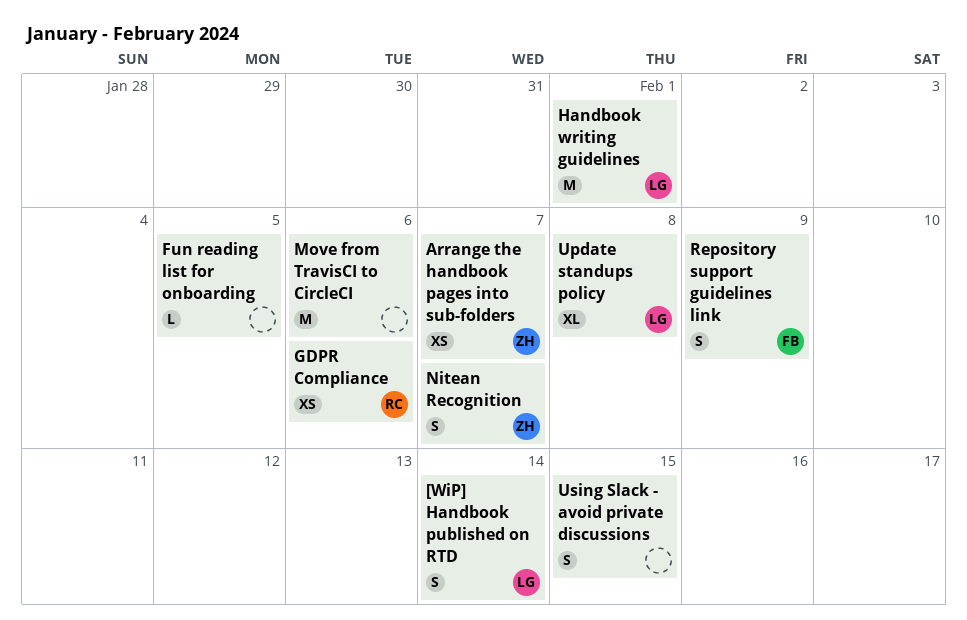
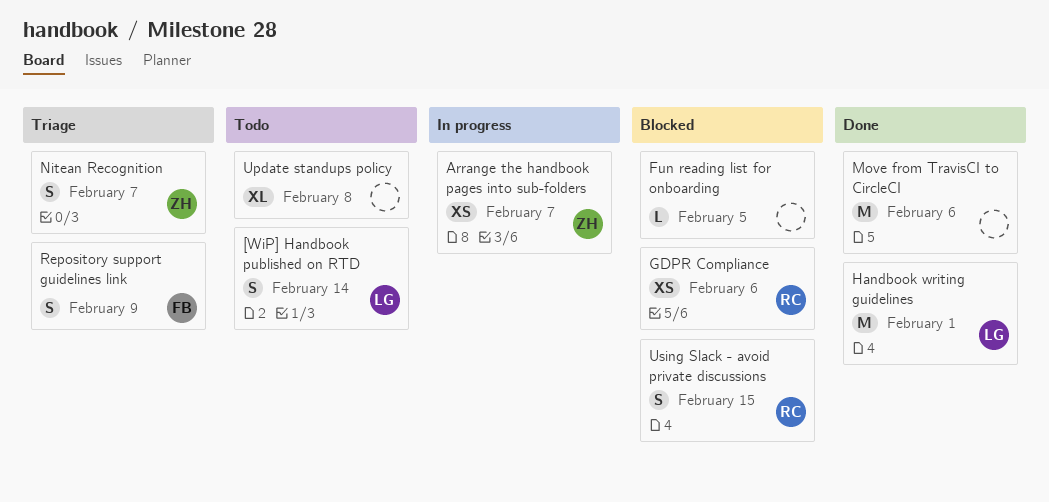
Update standups policy, owner: LG -> none
Using Slack - avoid private discussions, owner: none -> RC

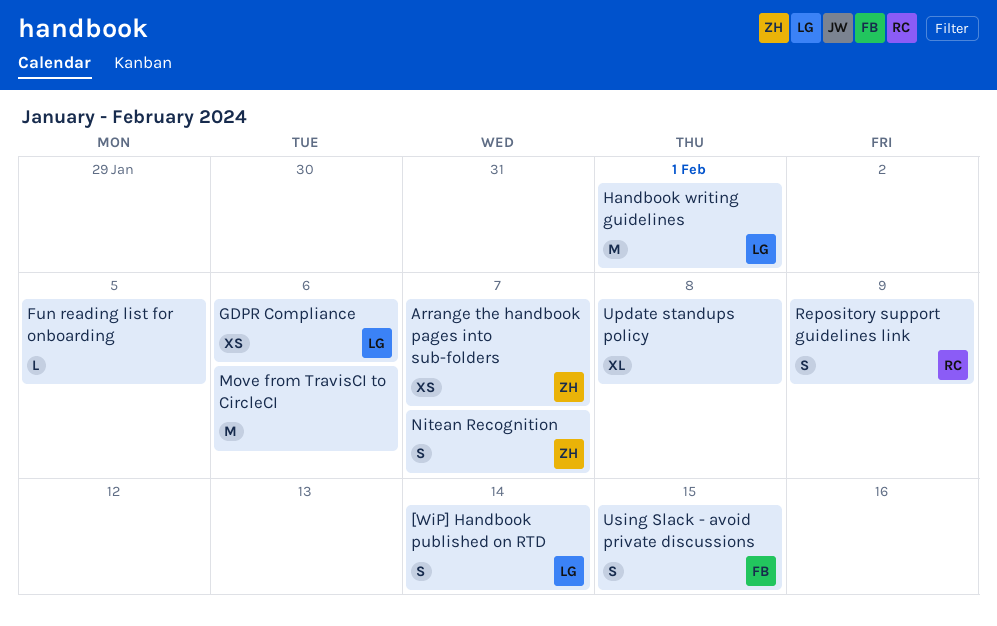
GDPR Compliance, owner: RC -> LG
Repository support guidelines link, owner: FB -> RC
Using Slack - avoid private discussions, owner: RC -> FB

